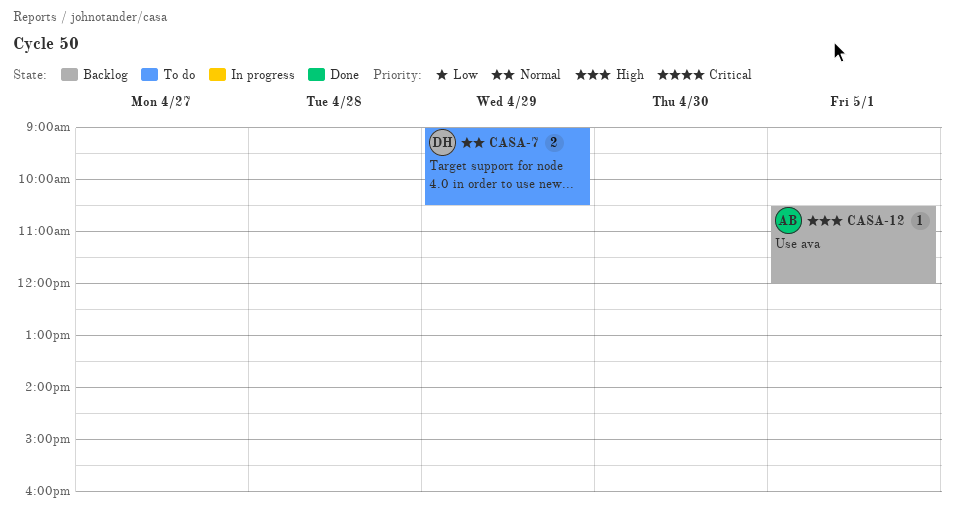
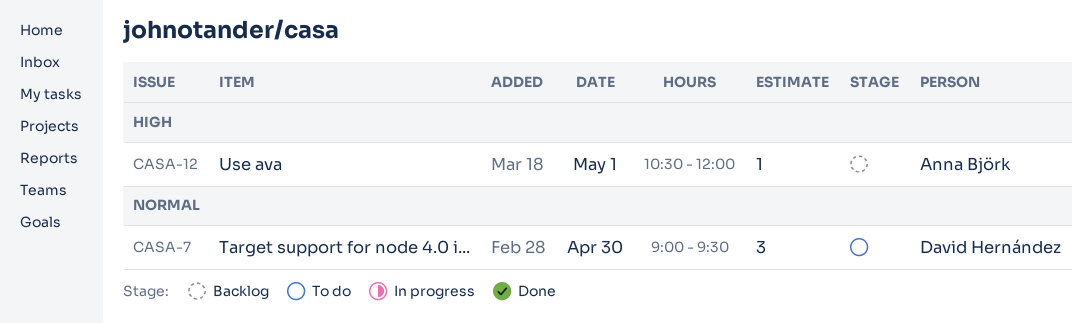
CASA-7, estimate: 2 -> 3
CASA-7, day: Apr 29 -> Apr 30
CASA-7, ends: 10:30 -> 09:30

